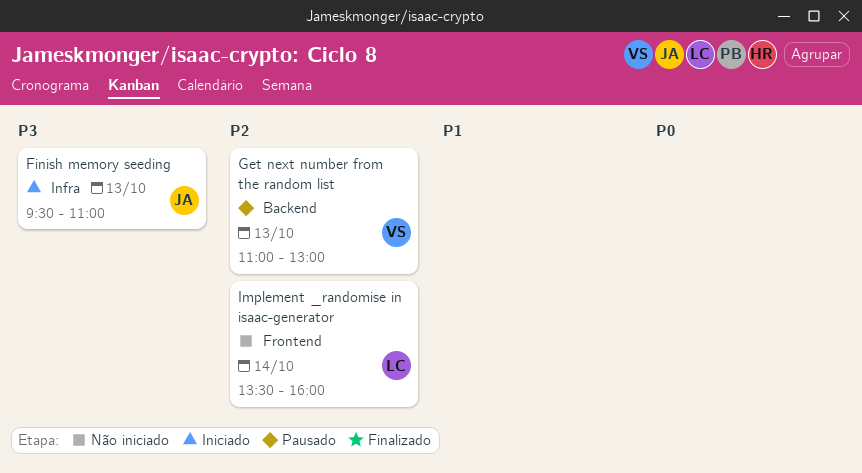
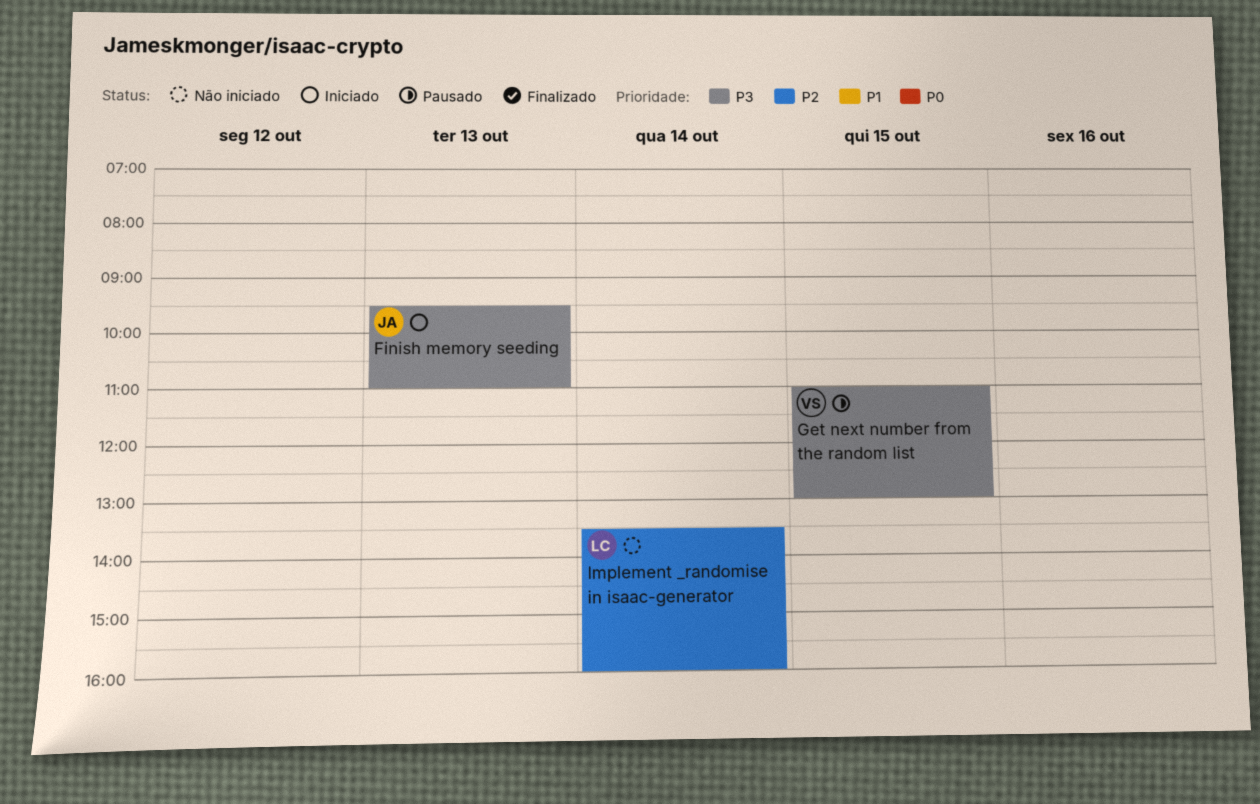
Get next number from the random list, priority: P2 -> P3
Get next number from the random list, day: Oct 13 -> Oct 15

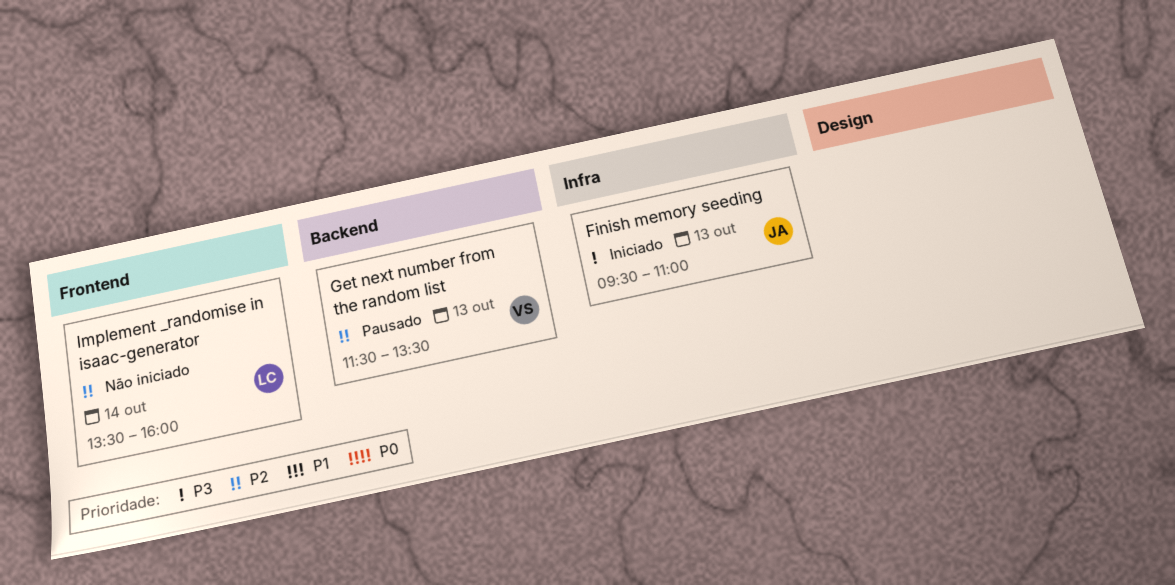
Get next number from the random list, priority: P3 -> P2
Get next number from the random list, day: Oct 15 -> Oct 13
Get next number from the random list, begins: 11:00 -> 11:30
Get next number from the random list, ends: 13:00 -> 13:30

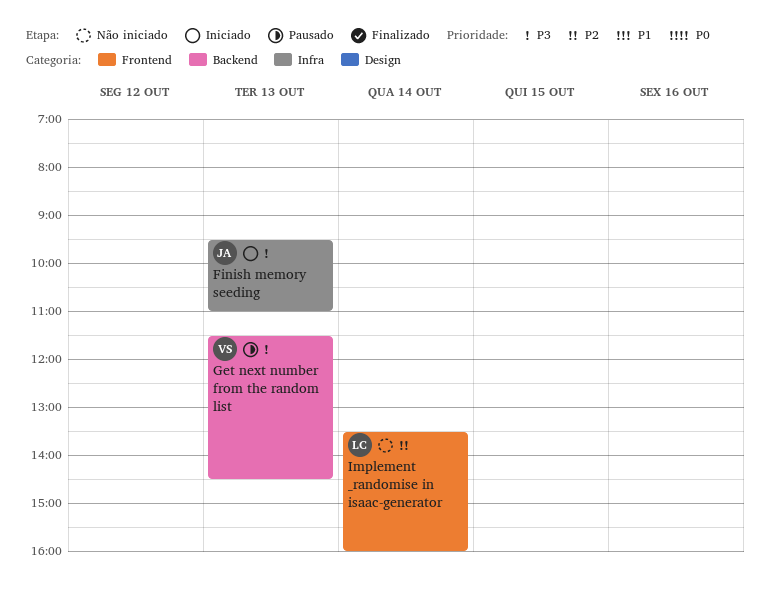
Get next number from the random list, priority: P2 -> P3
Get next number from the random list, ends: 13:30 -> 14:30

